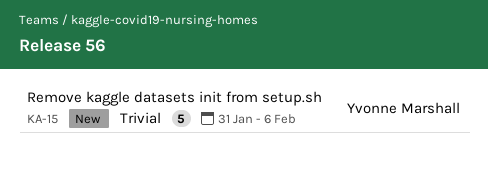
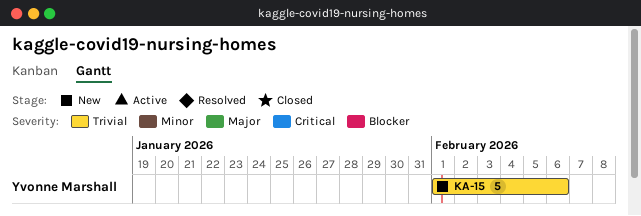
KA-15, start: Jan 31 -> Feb 1

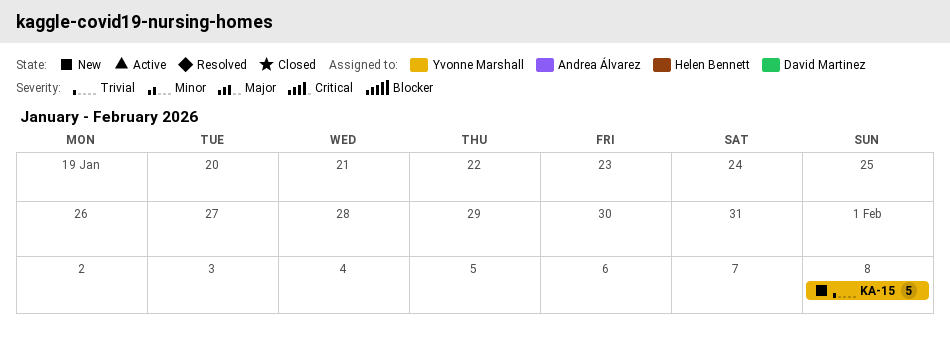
KA-15, start: Feb 1 -> Feb 8
KA-15, due: Feb 6 -> Feb 8

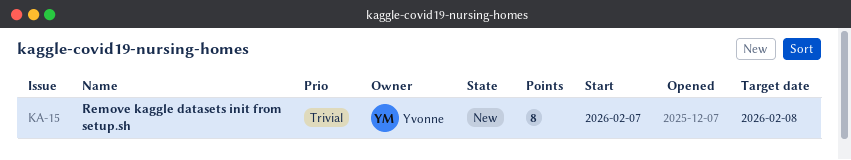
KA-15, estimate: 5 -> 8
KA-15, start: Feb 8 -> Feb 7

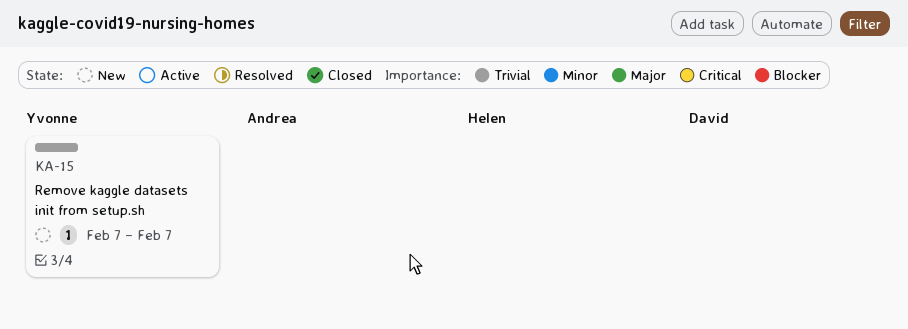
KA-15, estimate: 8 -> 1
KA-15, due: Feb 8 -> Feb 7

